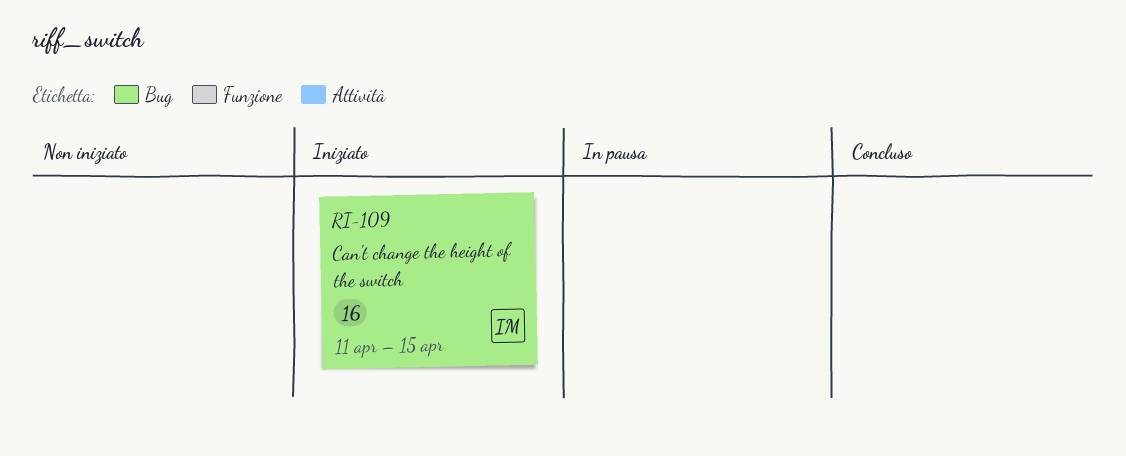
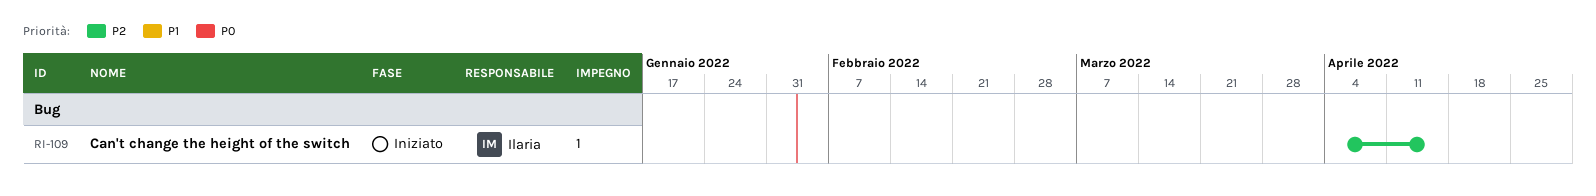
RI-109, estimate: 16 -> 1
RI-109, start: Apr 11 -> Apr 4

